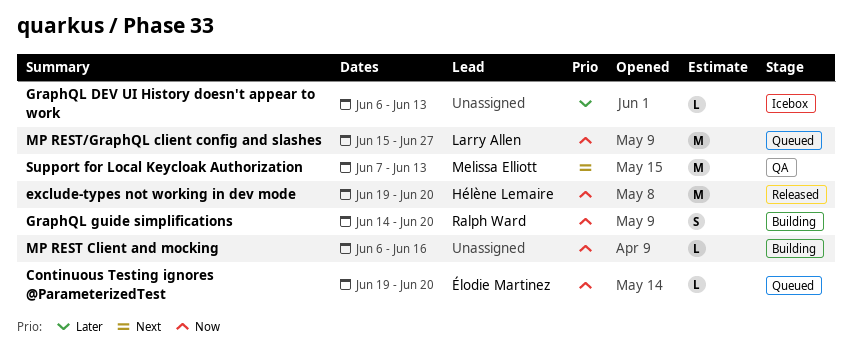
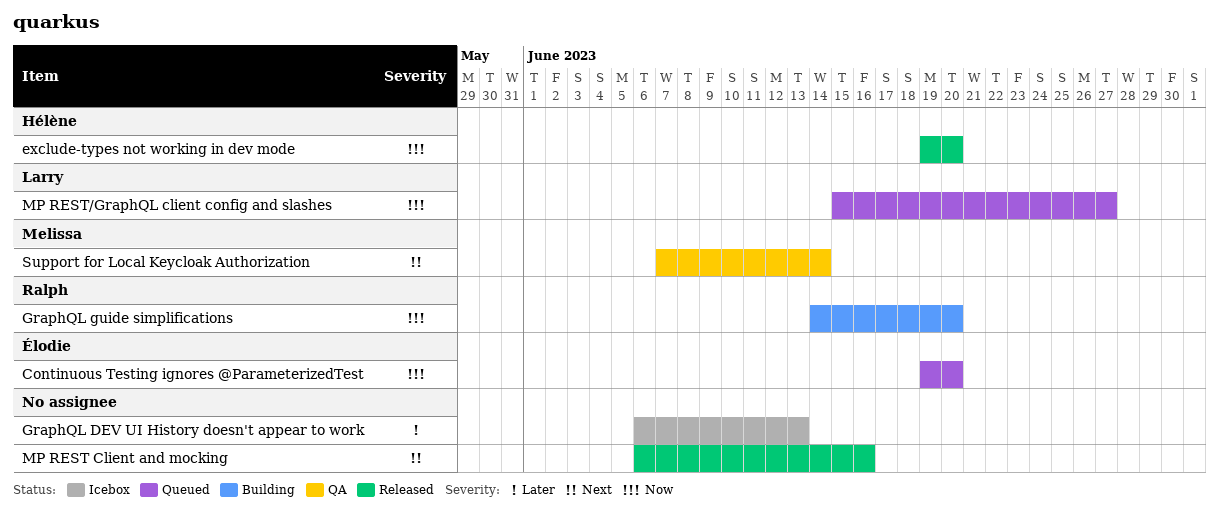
MP REST Client and mocking, status: Building -> Released
MP REST Client and mocking, priority: Now -> Next
Support for Local Keycloak Authorization, due: Jun 13 -> Jun 14

